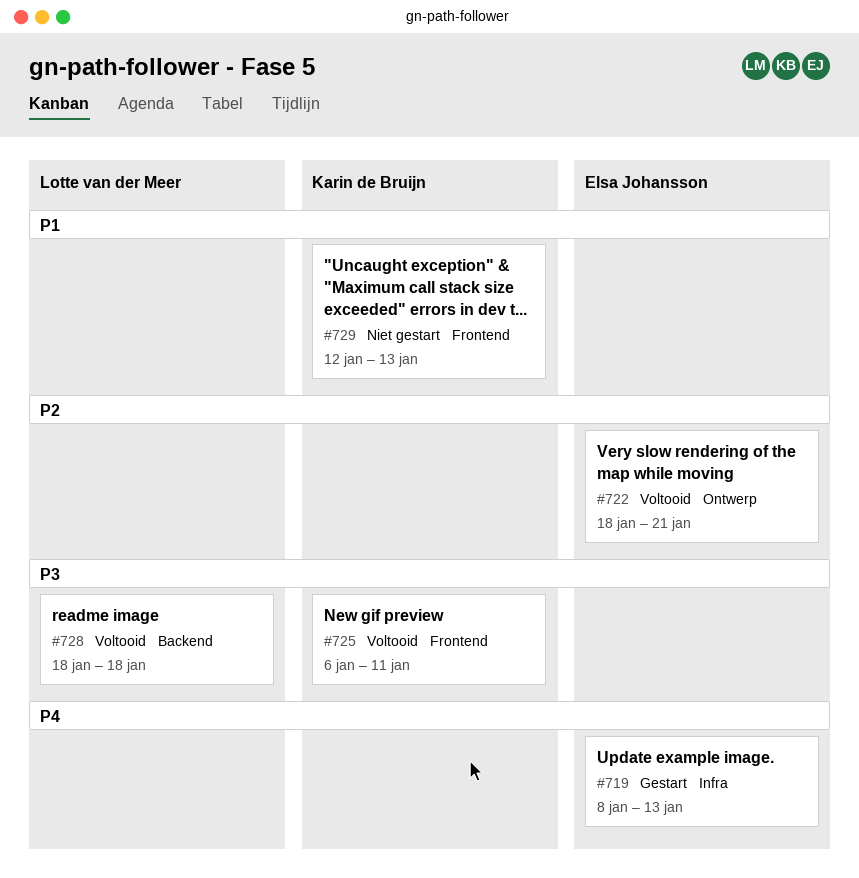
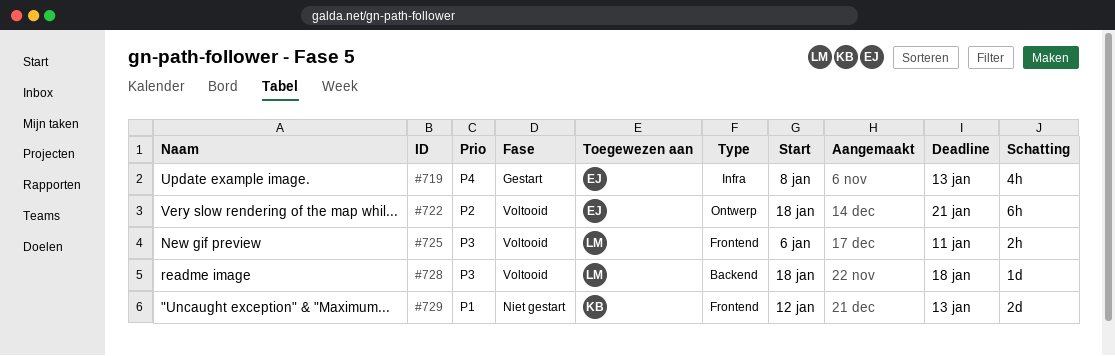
#725, owner: Karin de Bruijn -> Lotte van der Meer

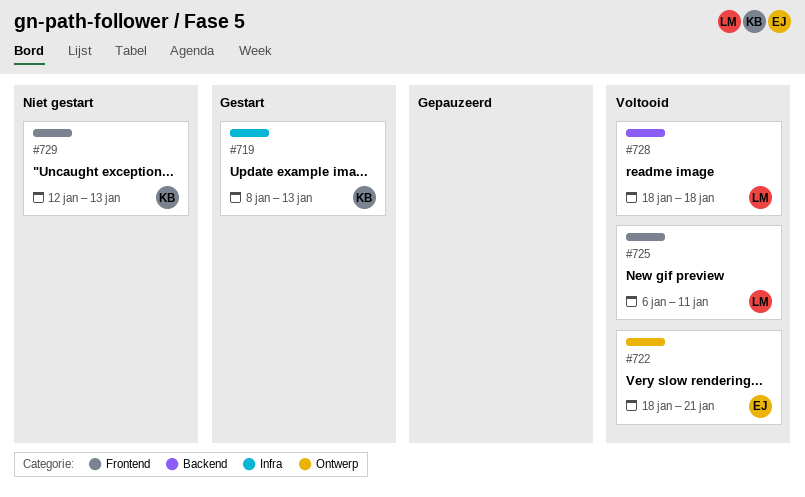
#719, owner: EJ -> KB

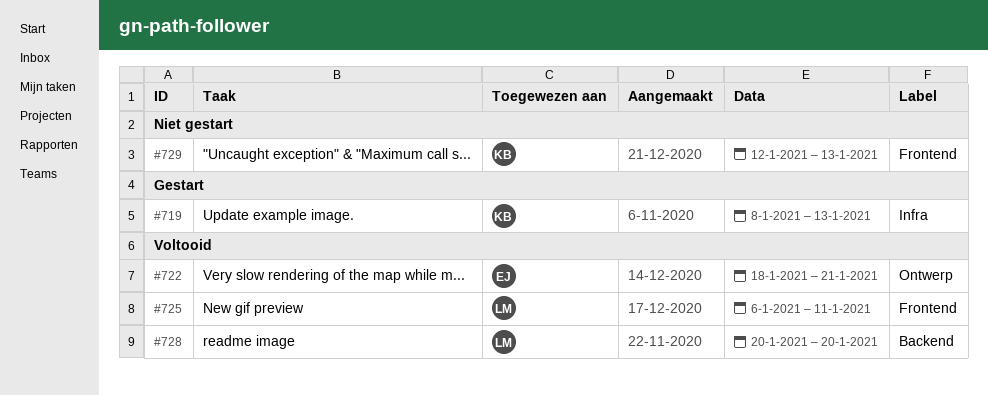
#728, start: Jan 18 -> Jan 20
#728, due: Jan 18 -> Jan 20

